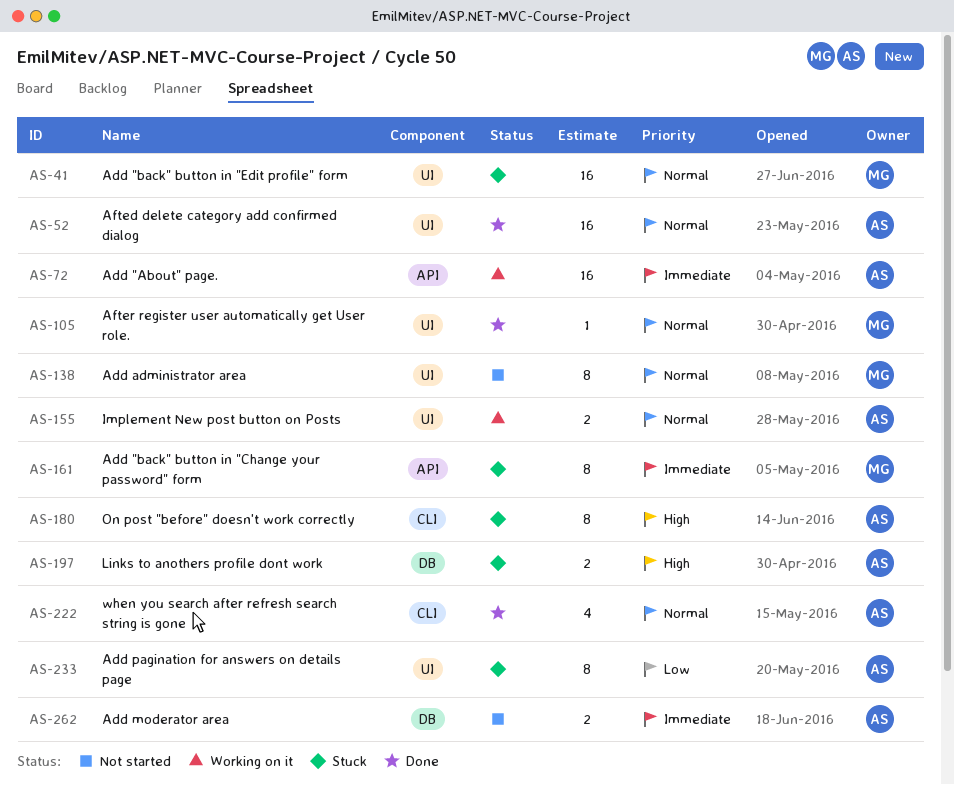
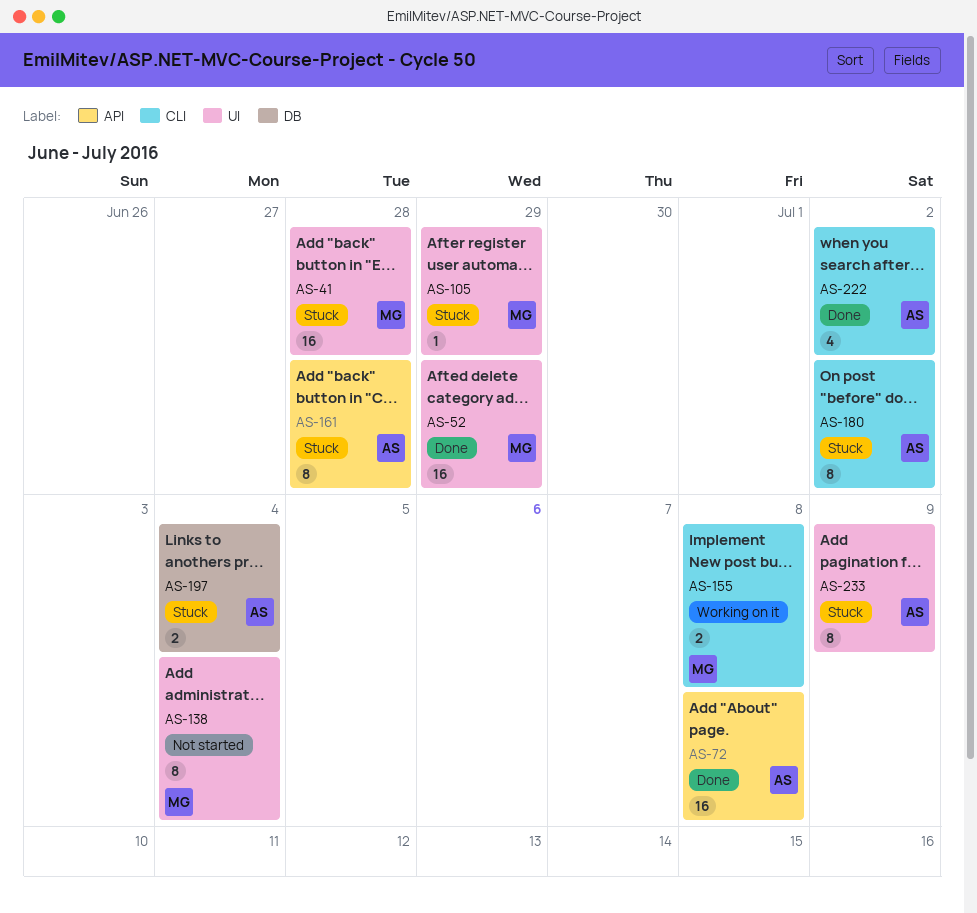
AS-52, owner: AS -> MG
AS-72, status: Working on it -> Done
AS-105, status: Done -> Stuck
AS-155, owner: AS -> MG
AS-155, label: UI -> CLI
AS-161, owner: MG -> AS
AS-262: present -> none

